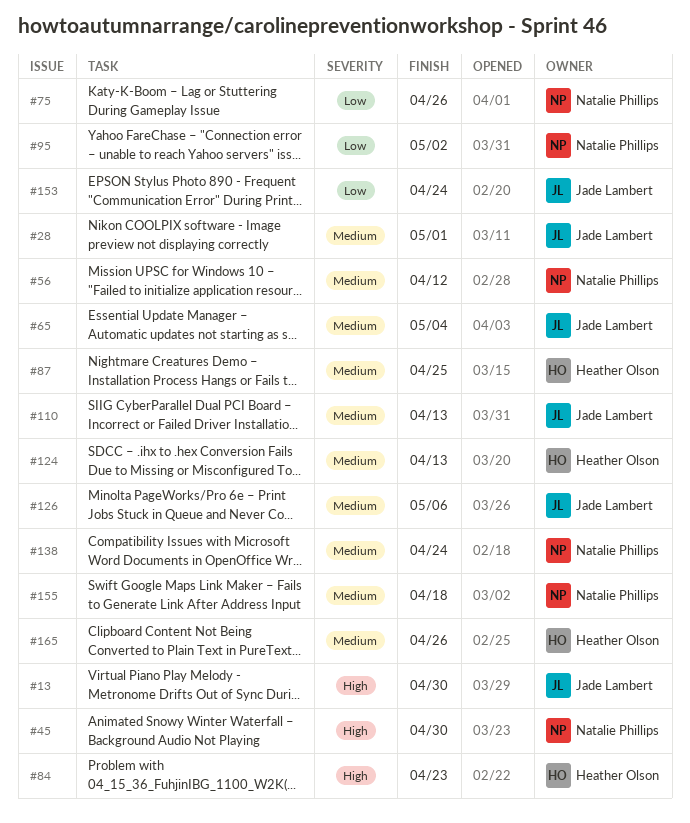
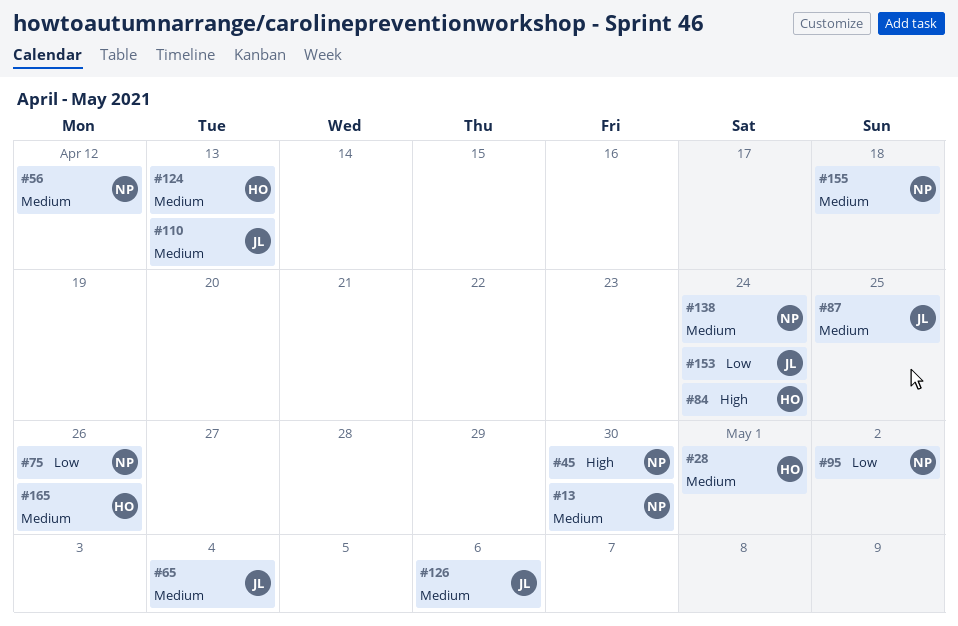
#13, owner: Jade Lambert -> Natalie Phillips
#13, priority: High -> Medium
#28, owner: Jade Lambert -> Heather Olson
#84, due: Apr 23 -> Apr 24
#87, owner: Heather Olson -> Jade Lambert

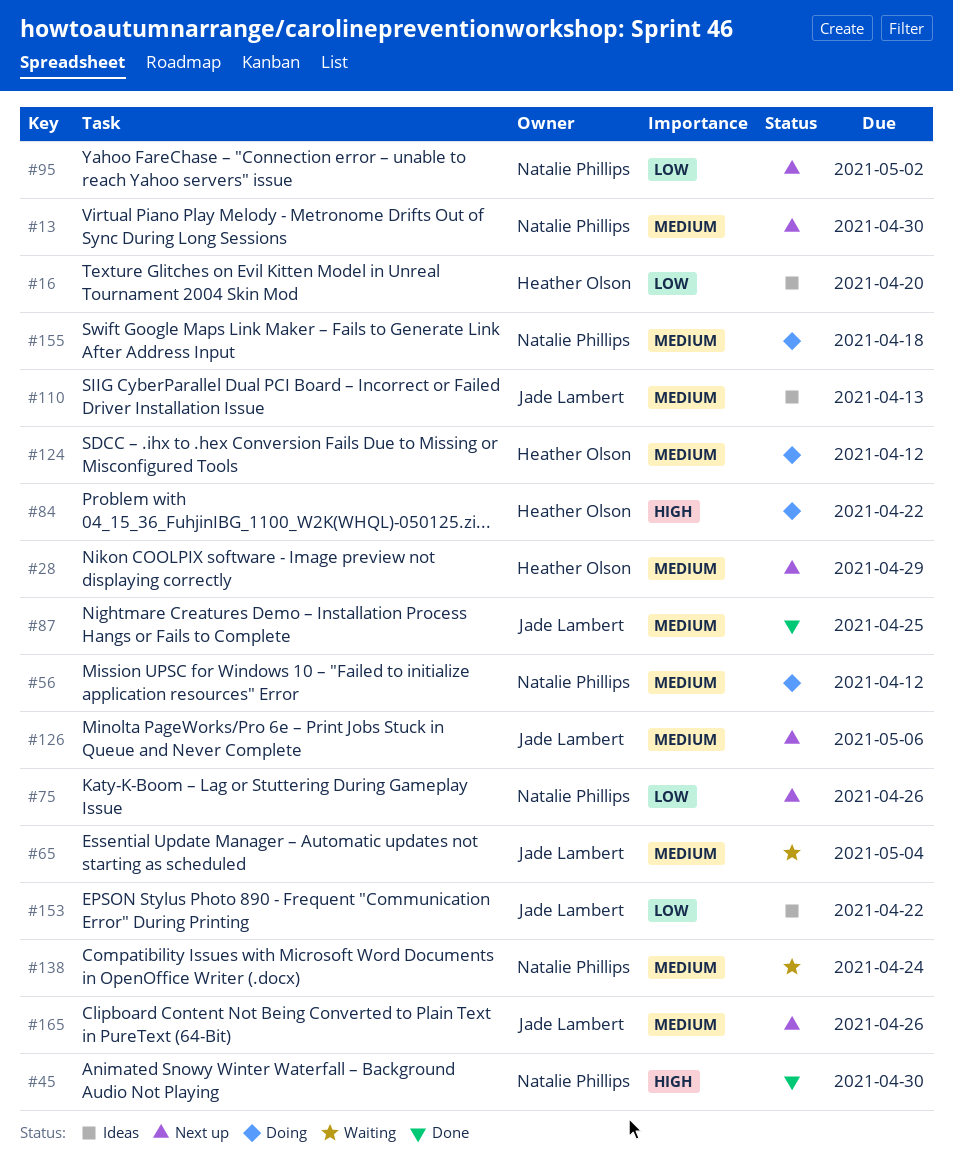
#16: none -> present
#28, due: May 1 -> Apr 29
#84, due: Apr 24 -> Apr 22
#124, due: Apr 13 -> Apr 12
#153, due: Apr 24 -> Apr 22
#165, owner: Heather Olson -> Jade Lambert

